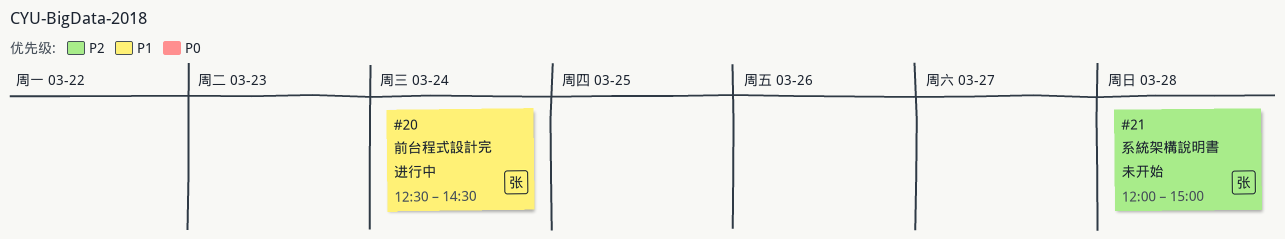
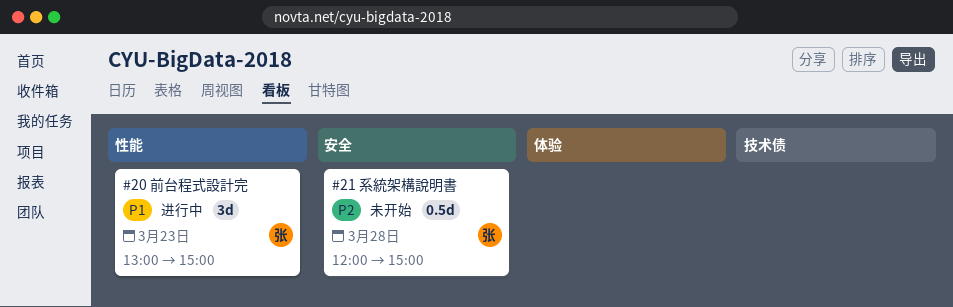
#20, day: Mar 24 -> Mar 23
#20, begins: 12:30 -> 13:00
#20, ends: 14:30 -> 15:00

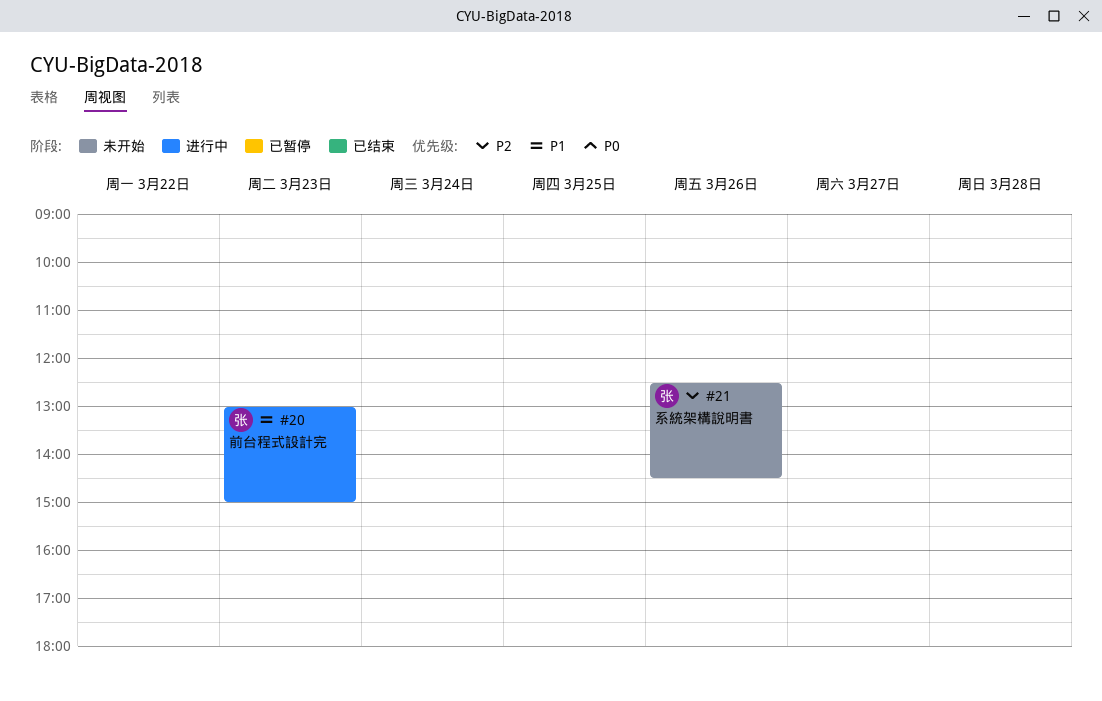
#21, day: Mar 28 -> Mar 26
#21, begins: 12:00 -> 12:30
#21, ends: 15:00 -> 14:30

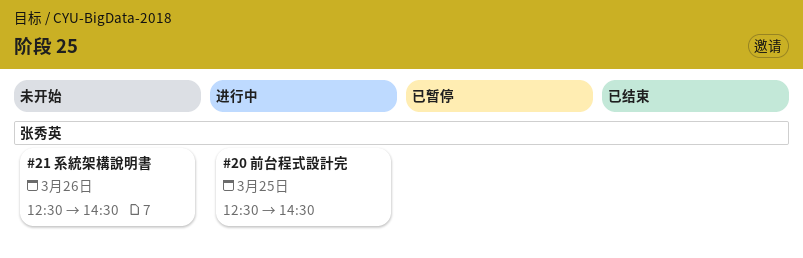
#20, day: Mar 23 -> Mar 25
#20, begins: 13:00 -> 12:30
#20, ends: 15:00 -> 14:30

